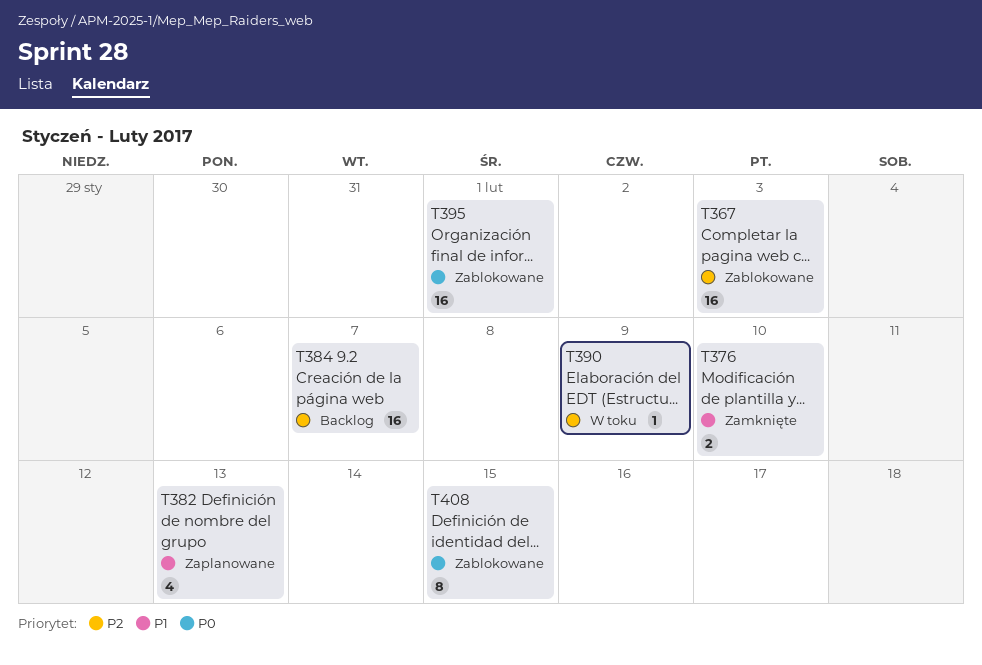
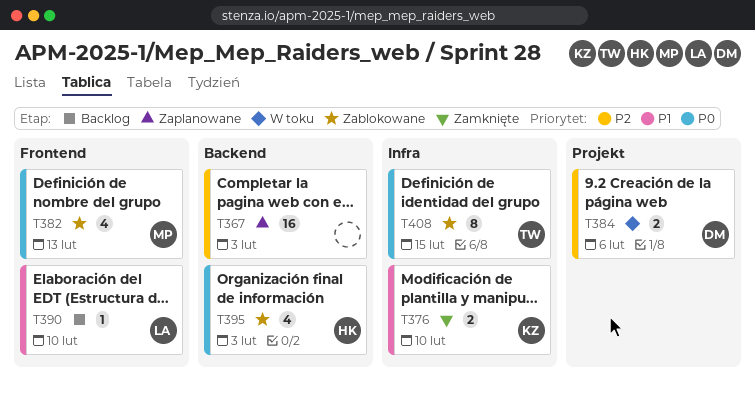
T367, status: Zablokowane -> Zaplanowane
T382, status: Zaplanowane -> Zablokowane
T382, priority: P1 -> P0
T384, status: Backlog -> W toku
T384, estimate: 16 -> 2
T384, due: Feb 7 -> Feb 6
T390, status: W toku -> Backlog
T390, priority: P2 -> P1
T390, due: Feb 9 -> Feb 10
T395, estimate: 16 -> 4
T395, due: Feb 1 -> Feb 3

